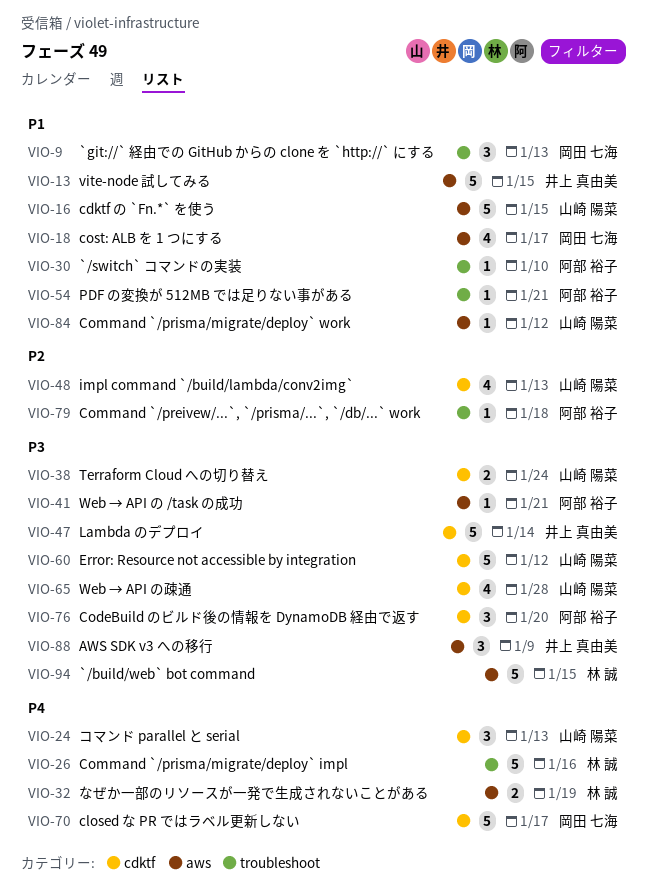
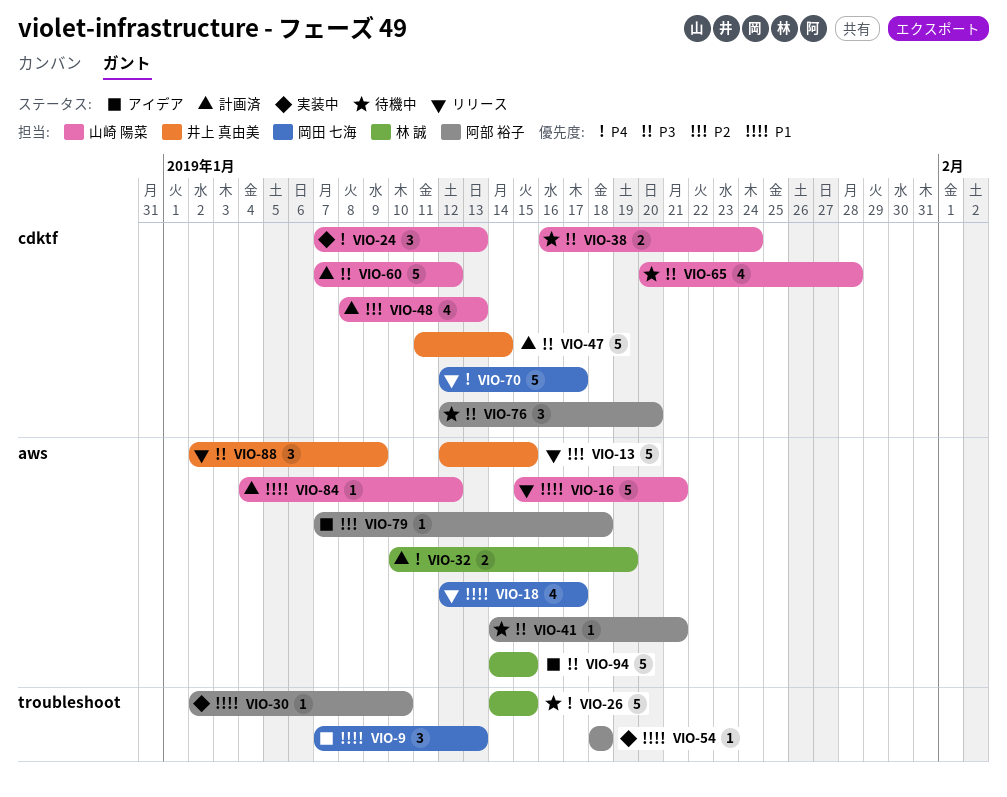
VIO-13, priority: P1 -> P2
VIO-16, due: Jan 15 -> Jan 21
VIO-26, due: Jan 16 -> Jan 15
VIO-54, due: Jan 21 -> Jan 18
VIO-79, label: troubleshoot -> aws

